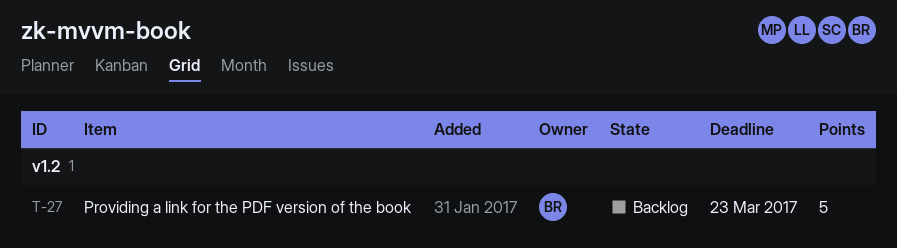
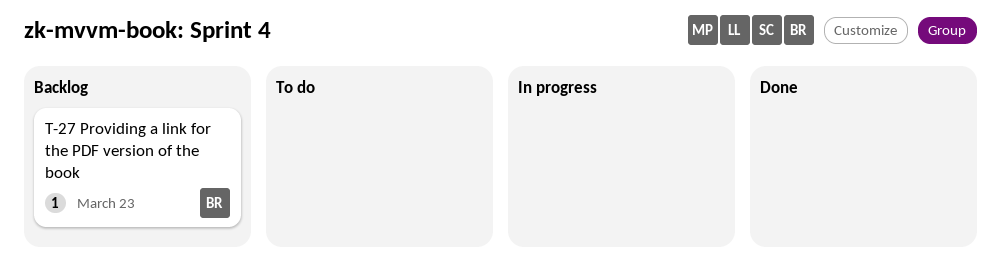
T-27, estimate: 5 -> 1

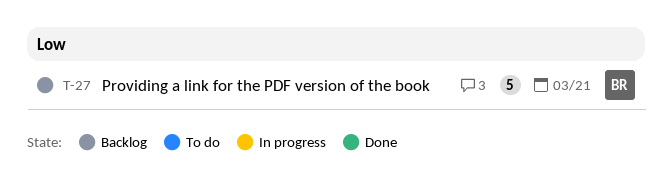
T-27, estimate: 1 -> 5
T-27, due: Mar 23 -> Mar 21

